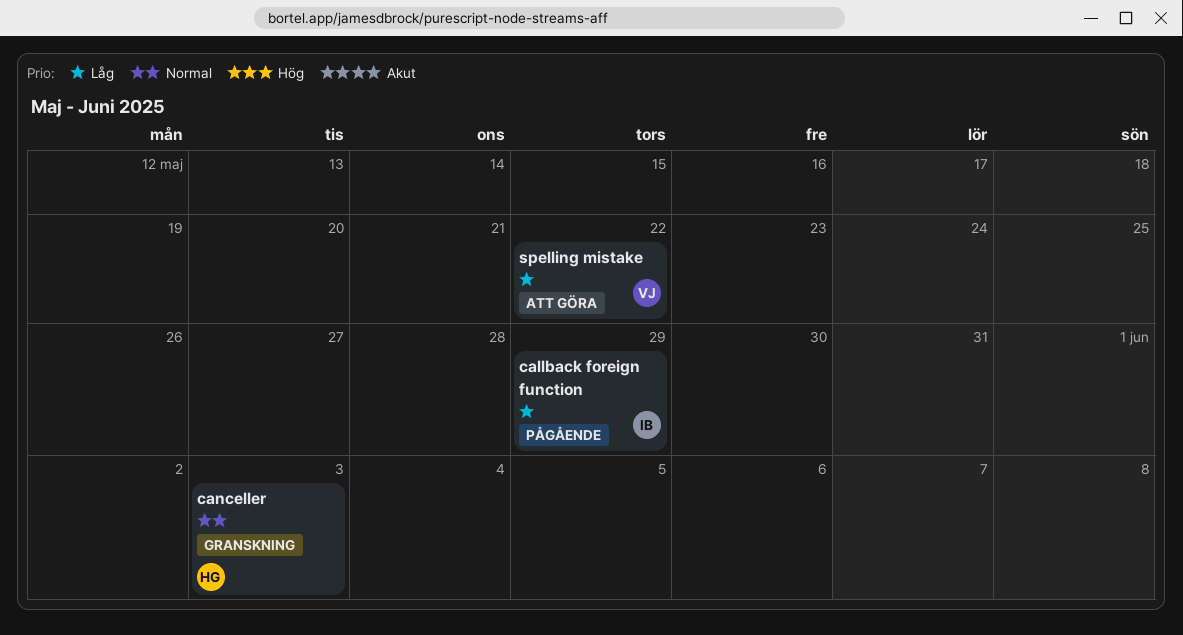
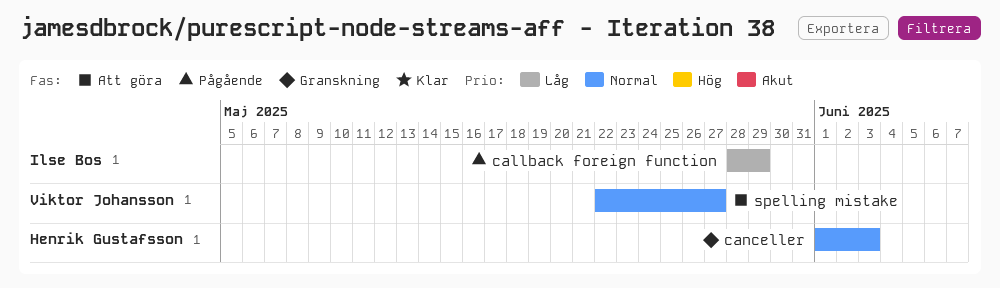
spelling mistake, priority: Låg -> Normal
spelling mistake, due: May 22 -> May 27

